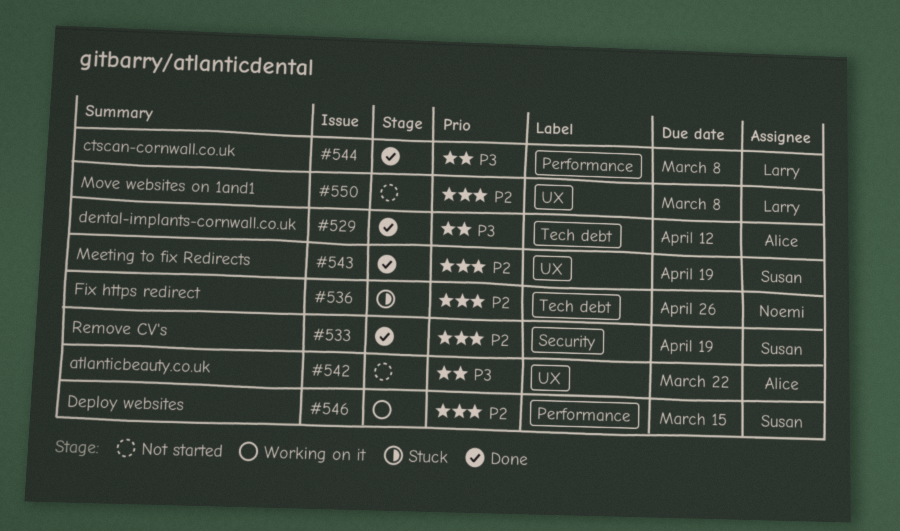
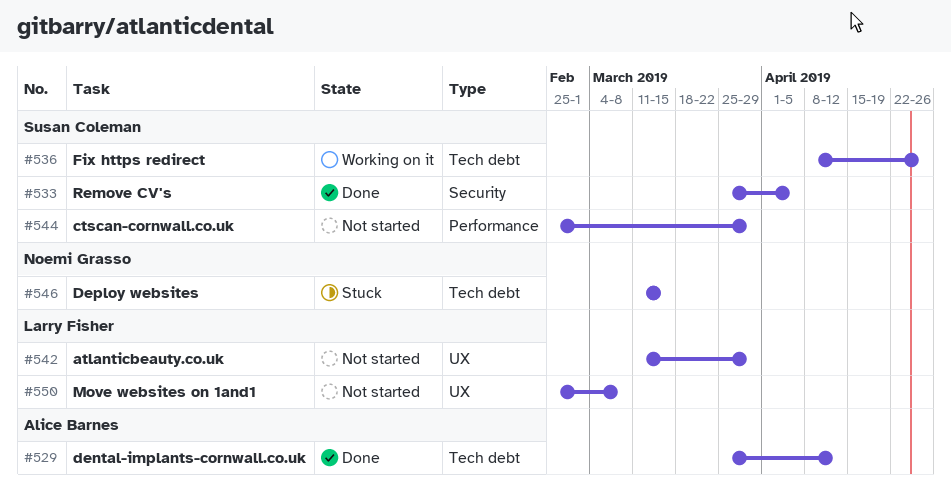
#533, due: Apr 19 -> Apr 5
#536, status: Stuck -> Working on it
#536, owner: Noemi Grasso -> Susan Coleman
#542, owner: Alice Barnes -> Larry Fisher
#542, due: Mar 22 -> Mar 29
#543: present -> none
#544, status: Done -> Not started
#544, owner: Larry Fisher -> Susan Coleman
#544, due: Mar 8 -> Mar 29
#546, status: Working on it -> Stuck
#546, owner: Susan Coleman -> Noemi Grasso
#546, label: Performance -> Tech debt

